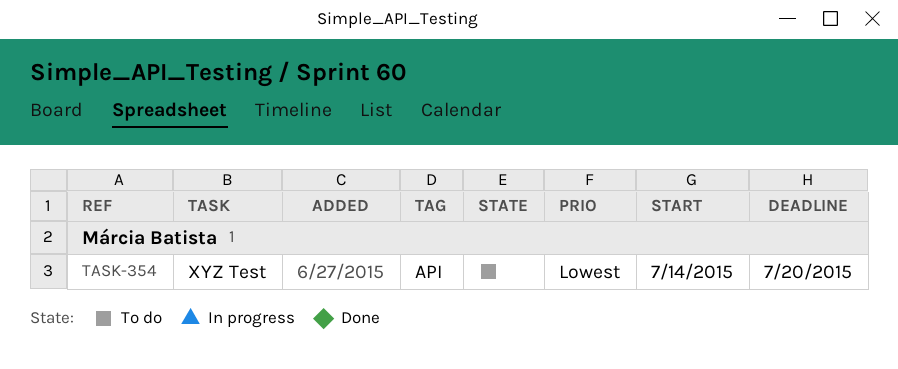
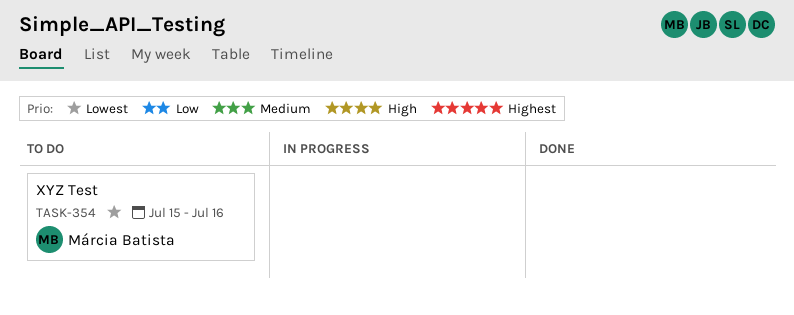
TASK-354, start: Jul 14 -> Jul 15
TASK-354, due: Jul 20 -> Jul 16

